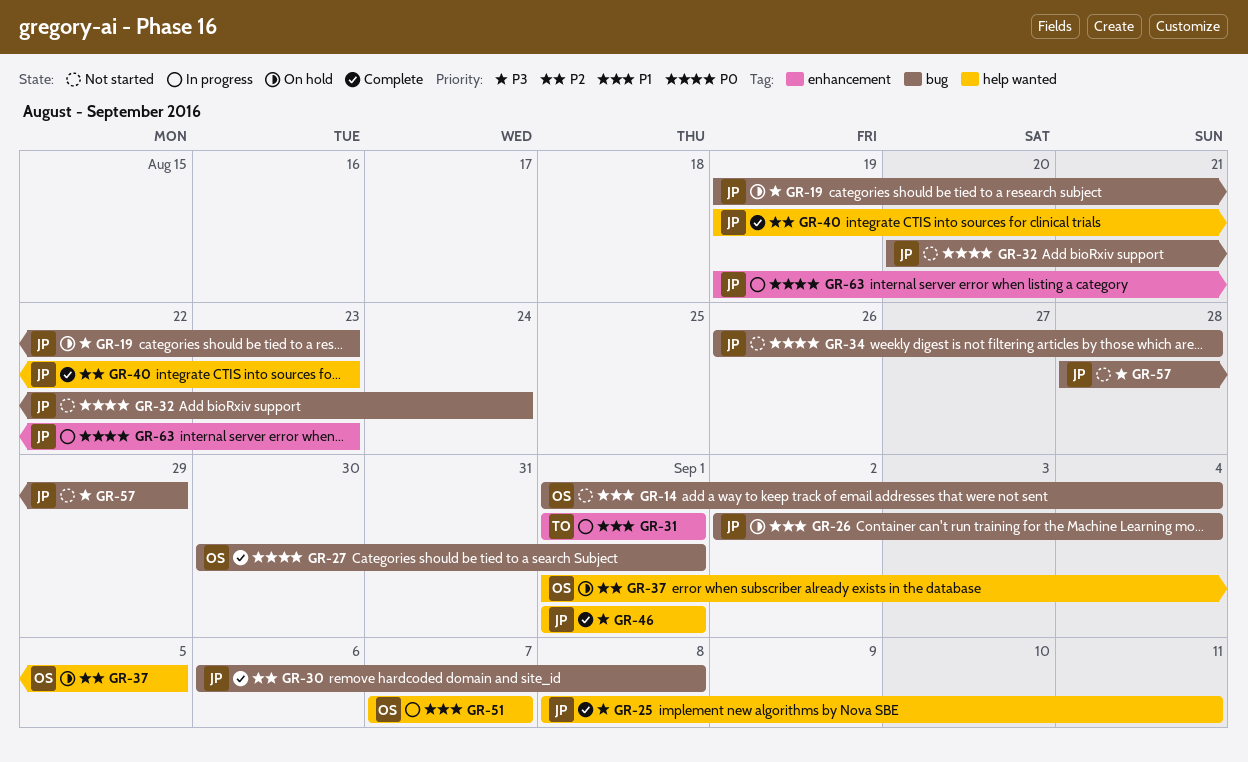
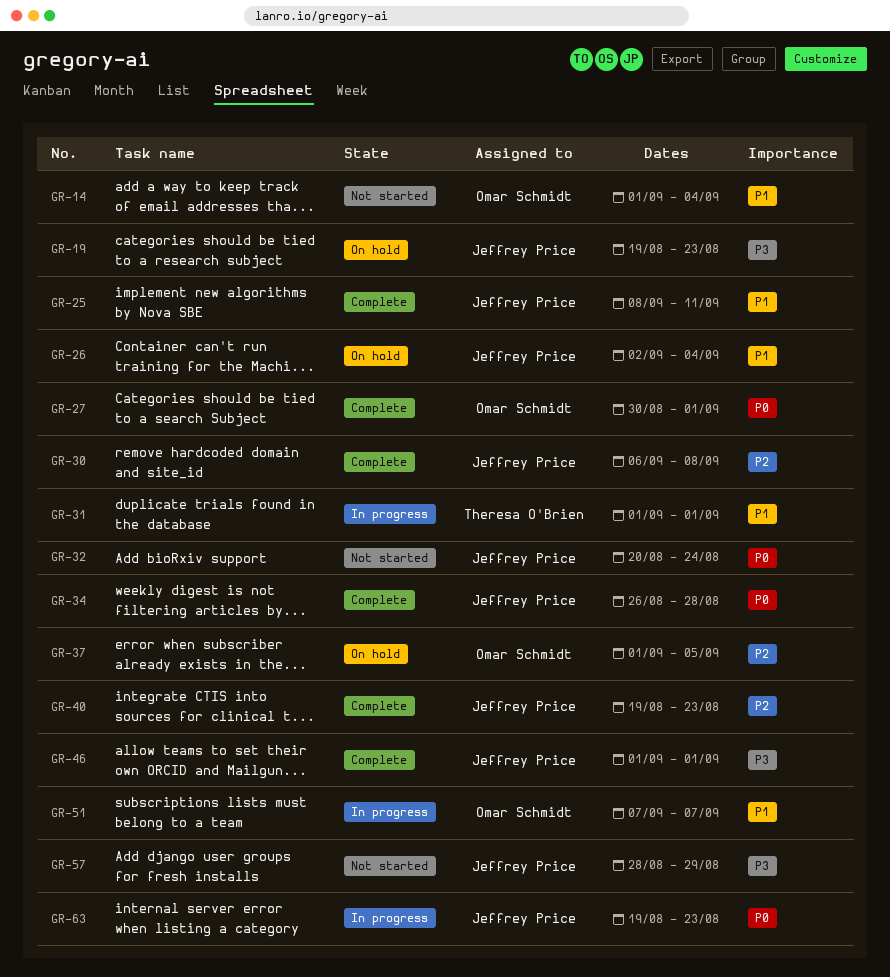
GR-25, priority: P3 -> P1
GR-34, status: Not started -> Complete

